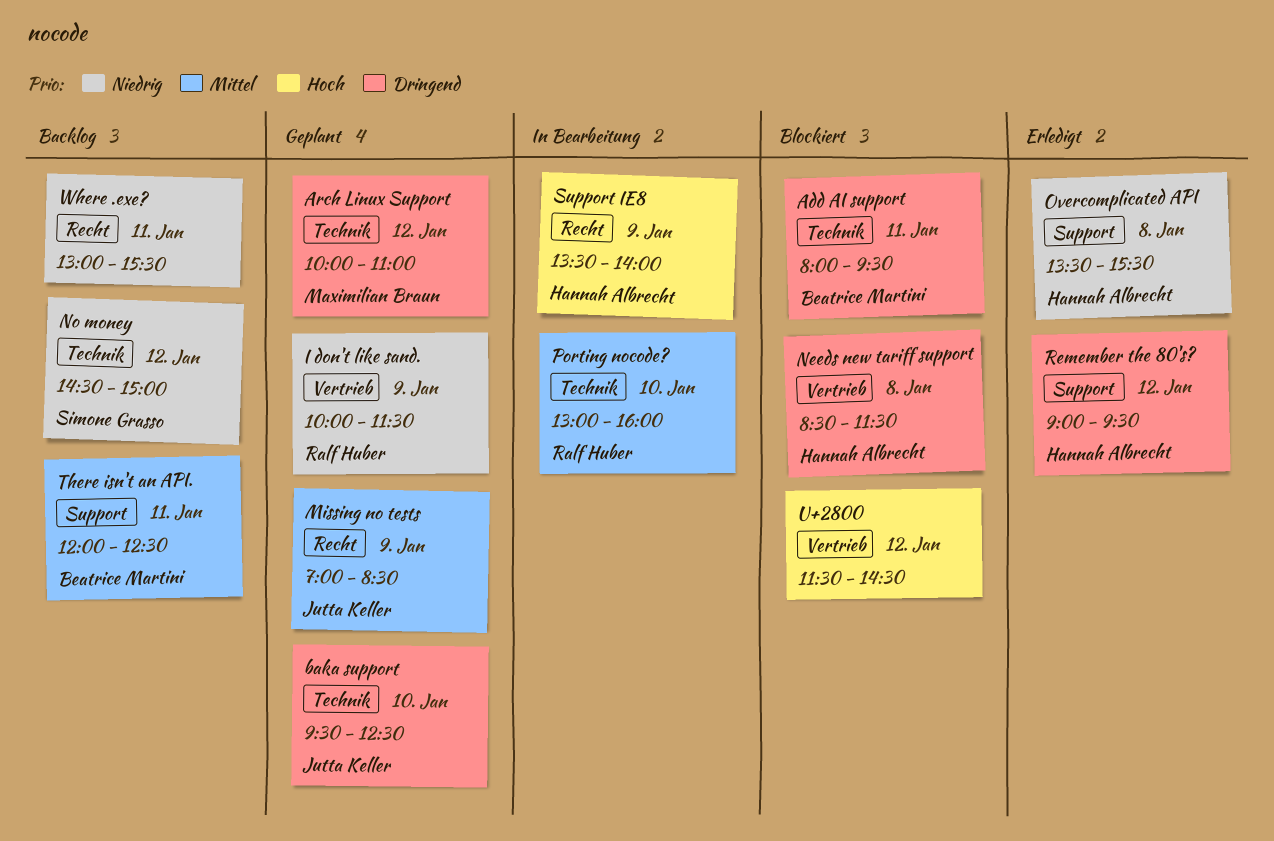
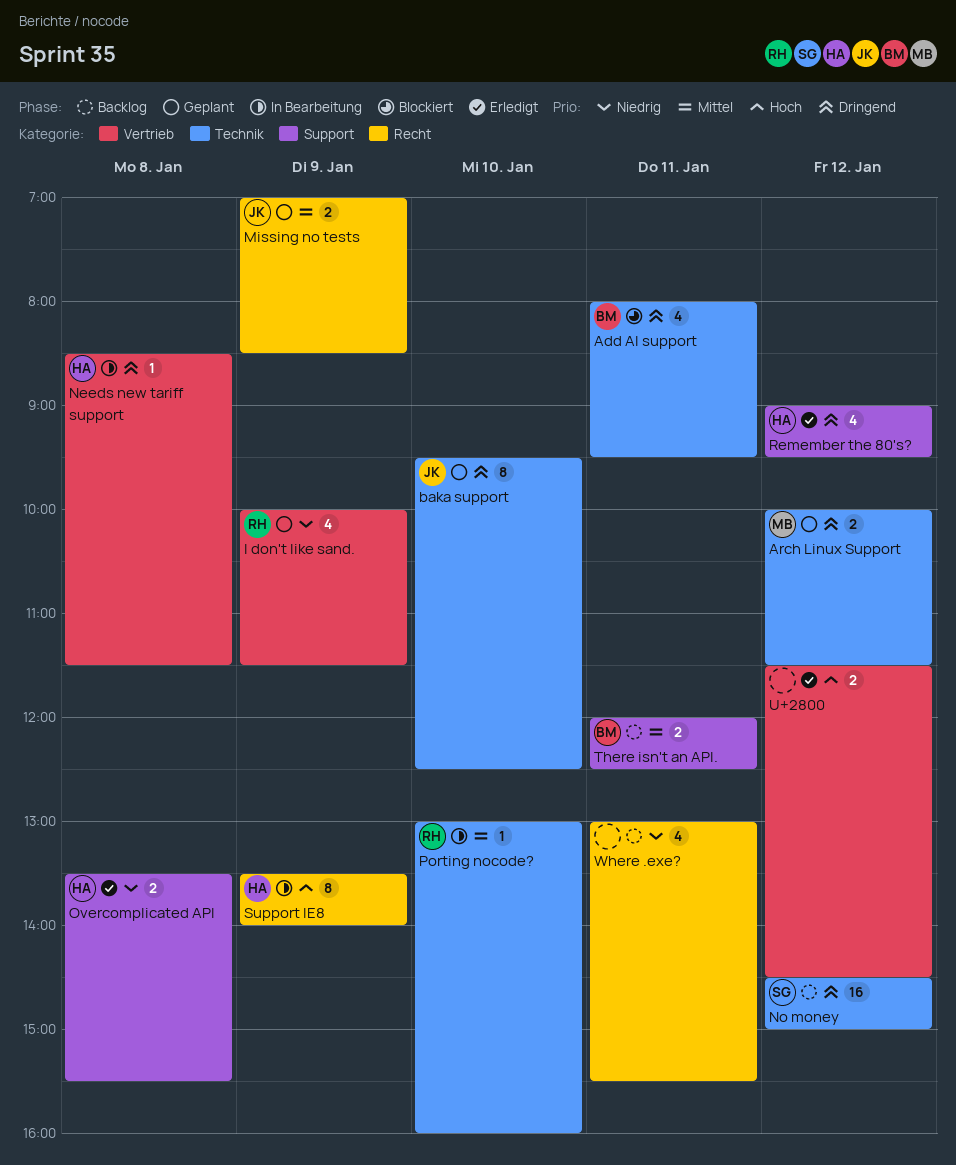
Arch Linux Support, ends: 11:00 -> 11:30
Needs new tariff support, status: Blockiert -> In Bearbeitung
No money, priority: Niedrig -> Dringend
U+2800, status: Blockiert -> Erledigt

